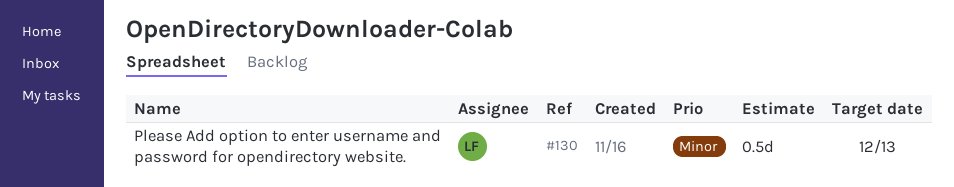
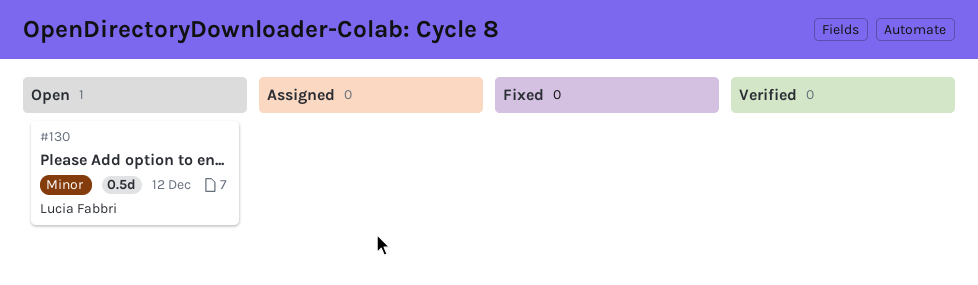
#130, due: Dec 13 -> Dec 12

